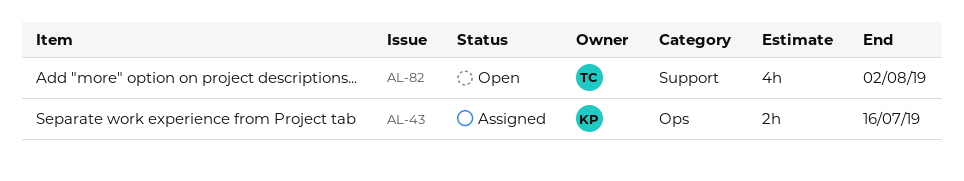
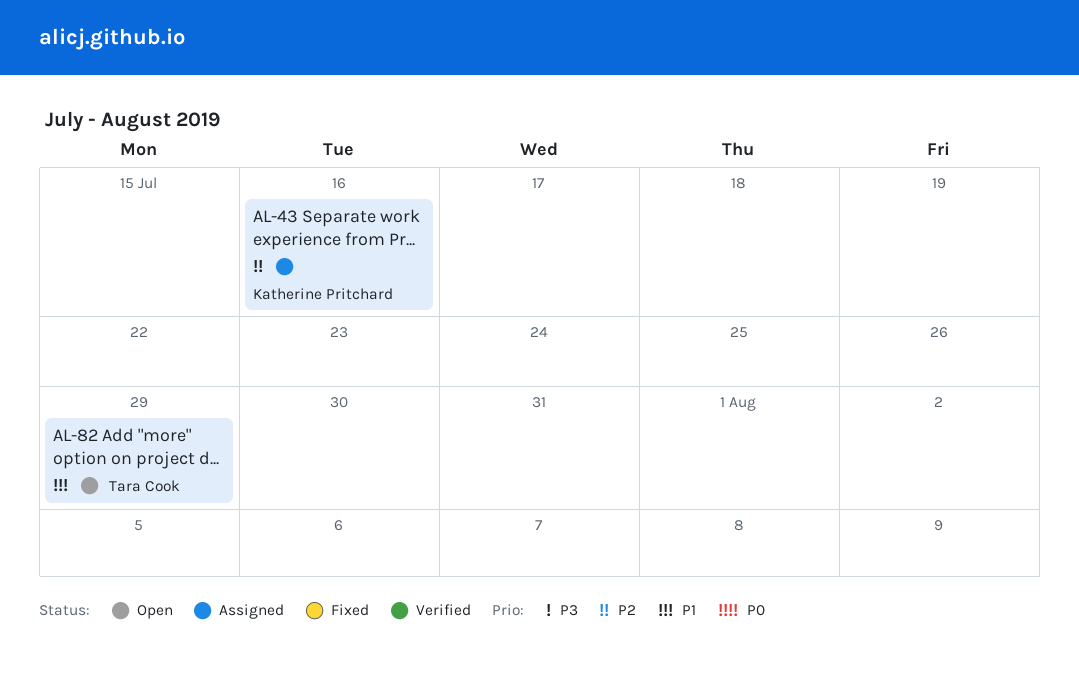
AL-82, due: Aug 2 -> Jul 29

